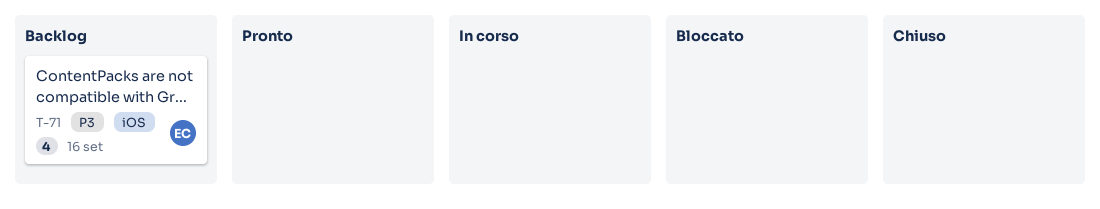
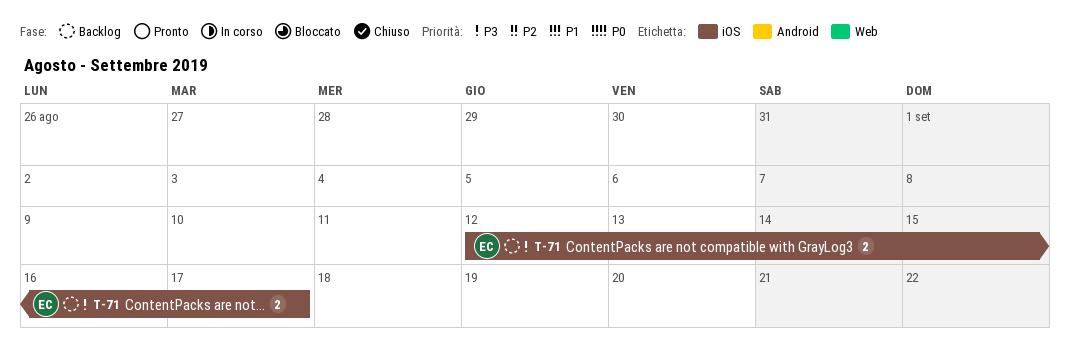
T-71, estimate: 4 -> 2
T-71, due: Sep 16 -> Sep 17

